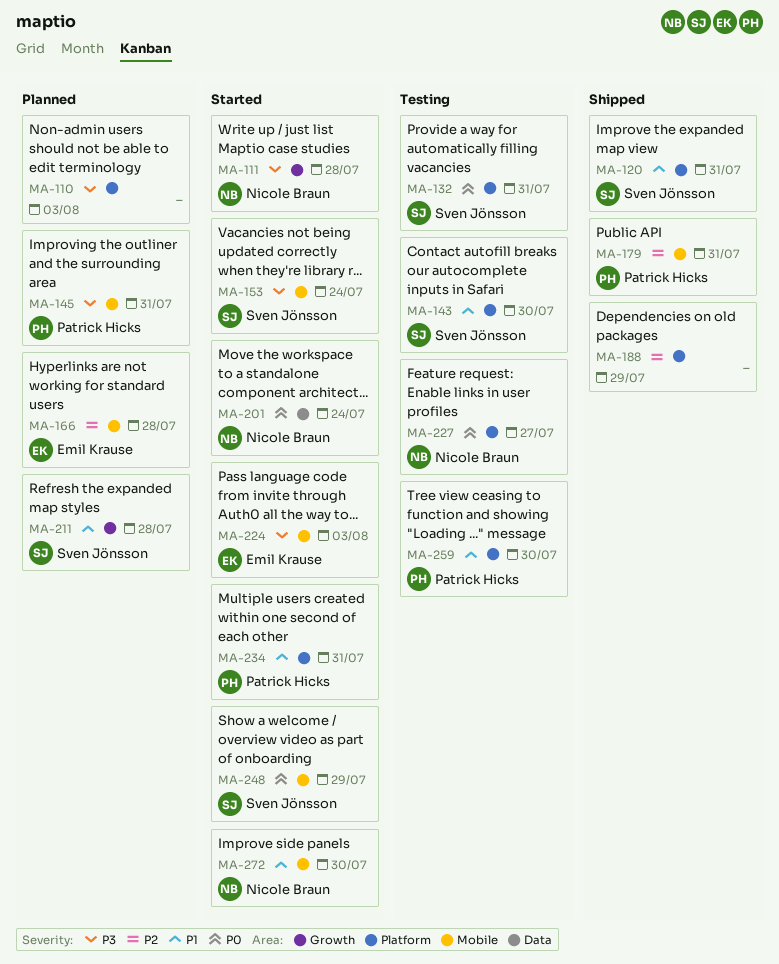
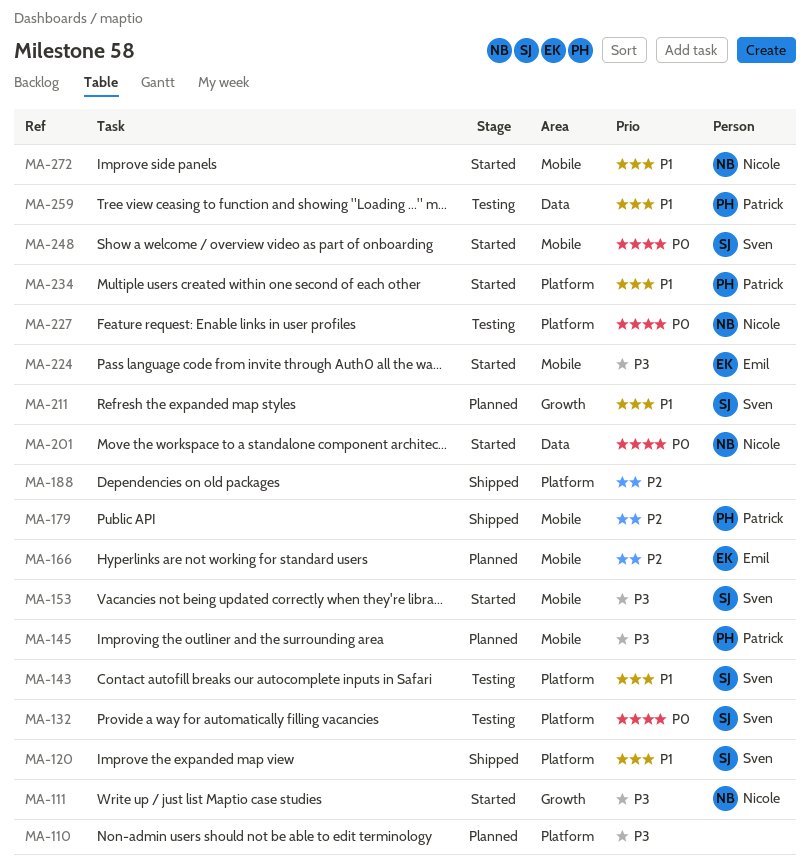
MA-259, label: Platform -> Data

